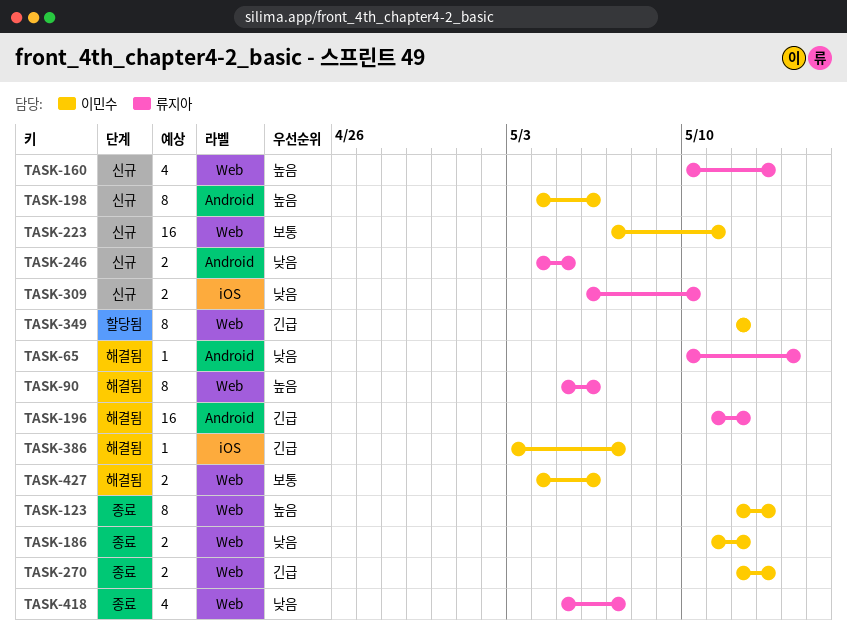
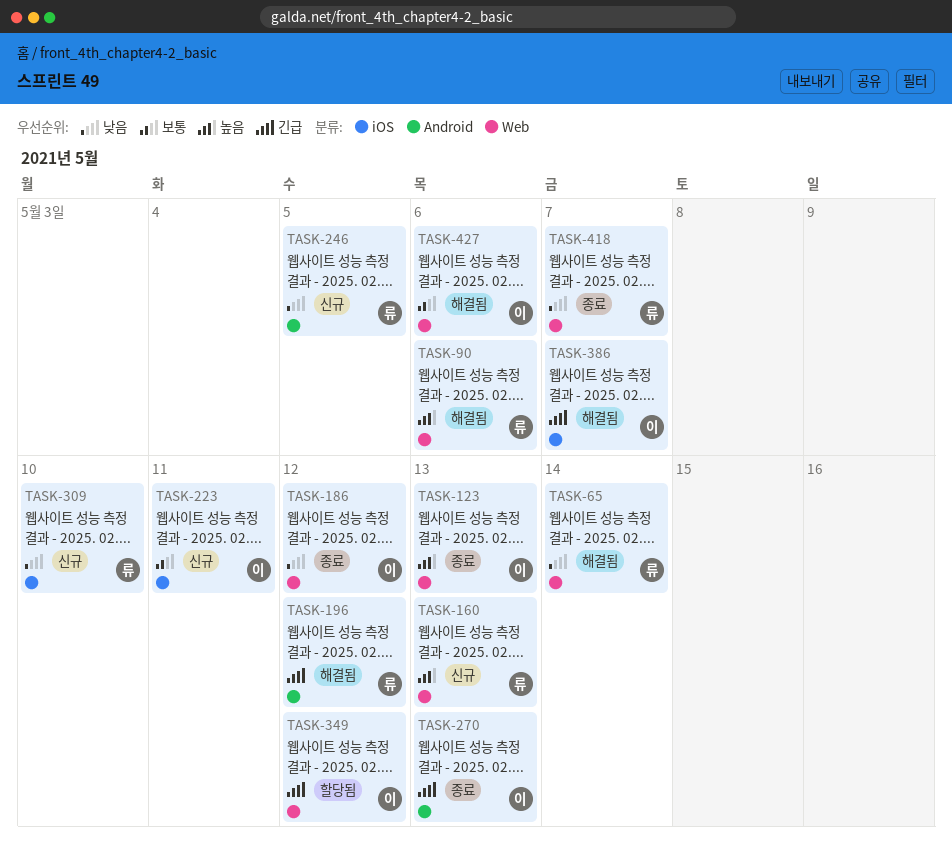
TASK-65, label: Android -> Web
TASK-198: present -> none
TASK-223, label: Web -> iOS
TASK-270, label: Web -> Android

